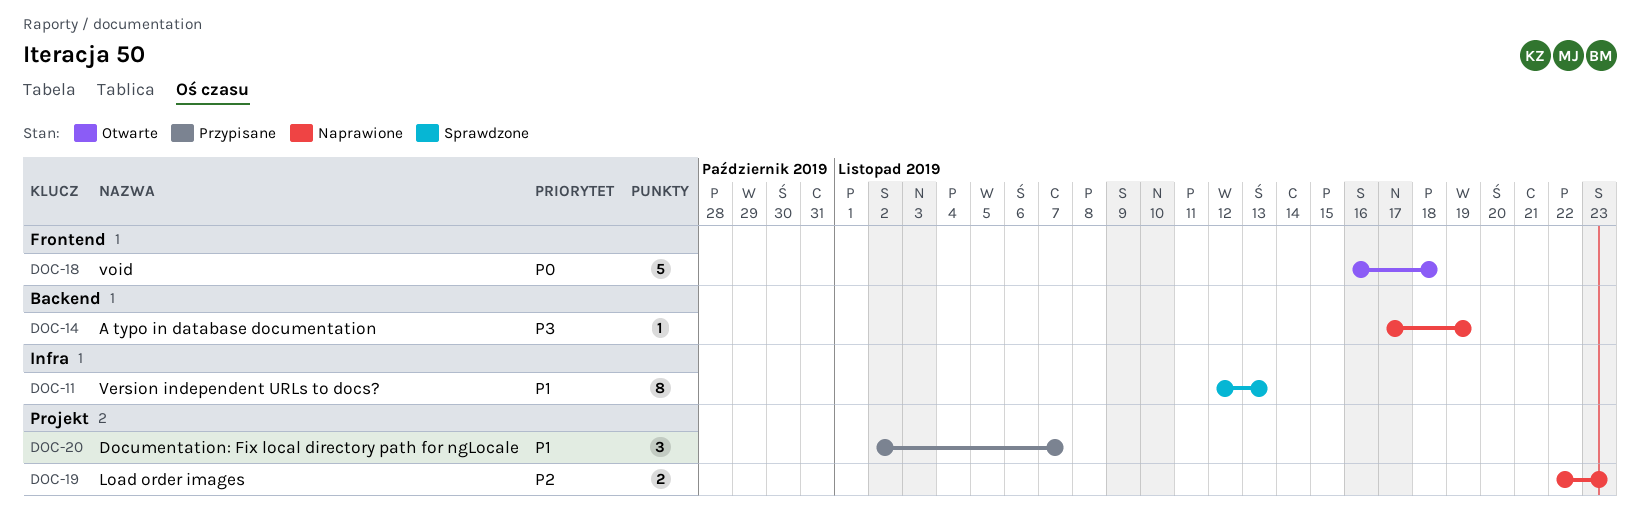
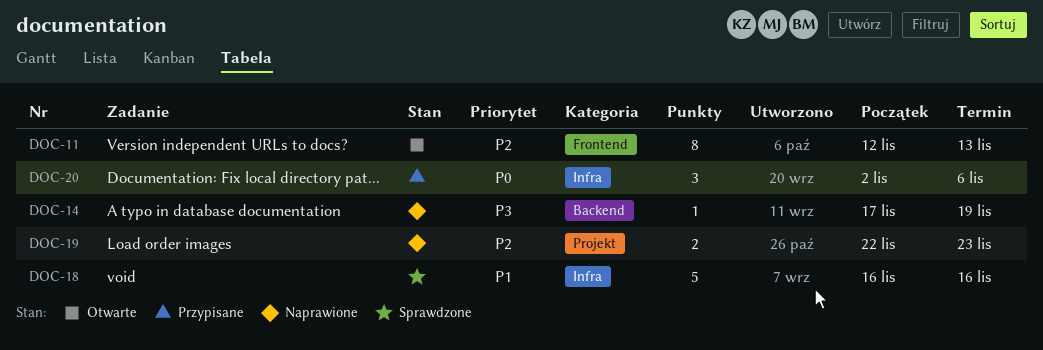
DOC-11, status: Sprawdzone -> Otwarte
DOC-11, priority: P1 -> P2
DOC-11, label: Infra -> Frontend
DOC-18, status: Otwarte -> Sprawdzone
DOC-18, priority: P0 -> P1
DOC-18, label: Frontend -> Infra
DOC-18, due: Nov 18 -> Nov 16
DOC-20, priority: P1 -> P0
DOC-20, label: Projekt -> Infra
DOC-20, due: Nov 7 -> Nov 6

